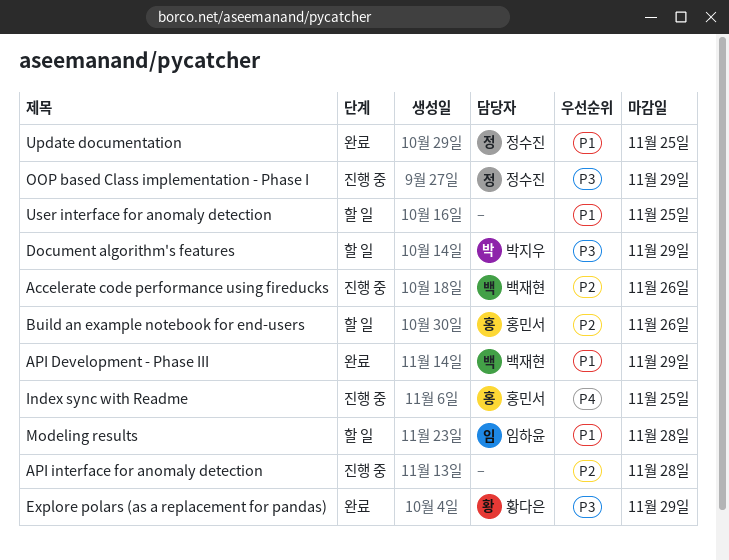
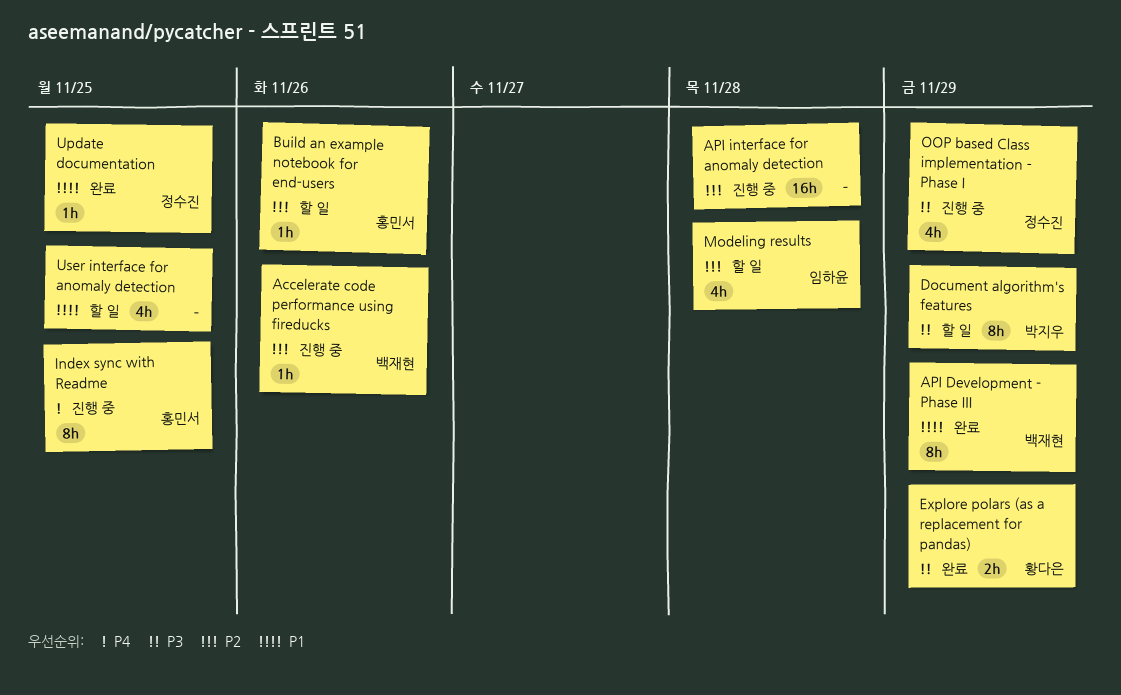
Modeling results, priority: P1 -> P2

